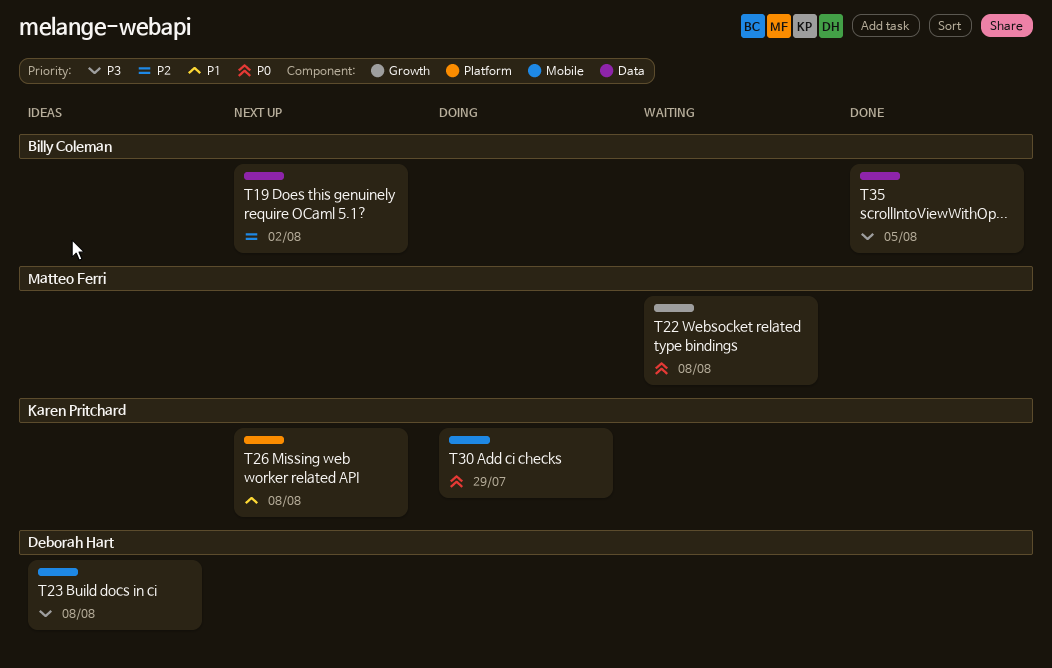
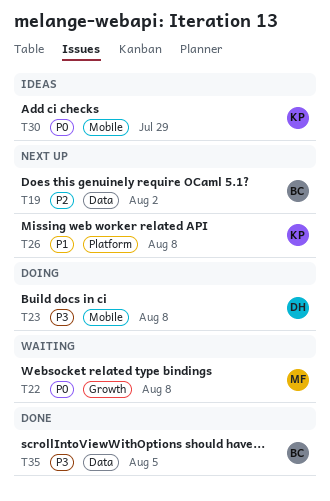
T23, status: Ideas -> Doing
T30, status: Doing -> Ideas

